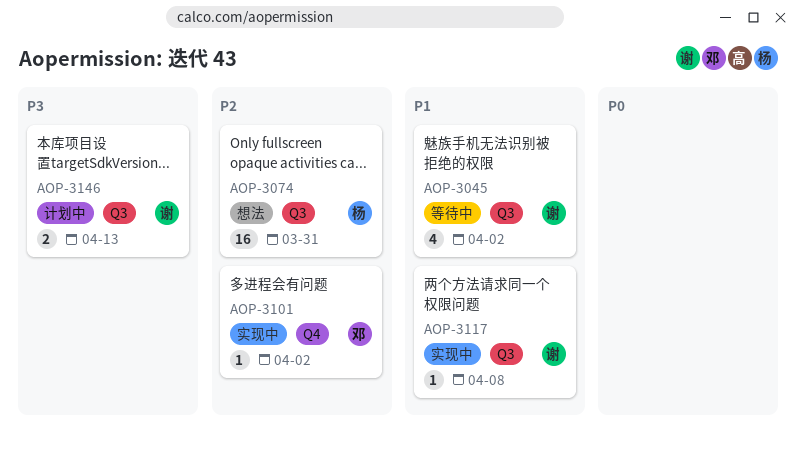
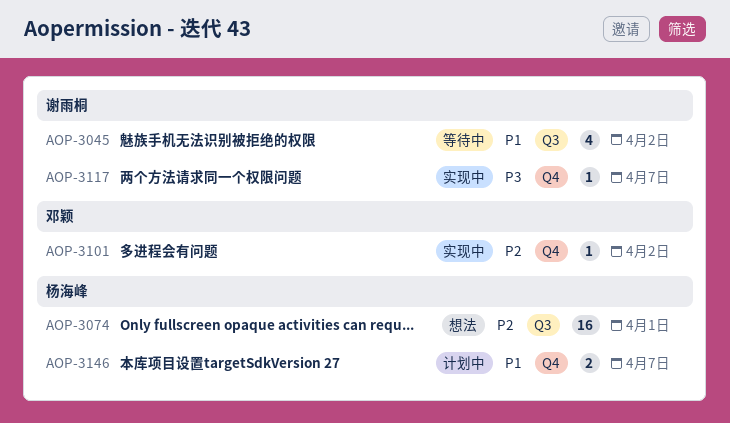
AOP-3074, due: Mar 31 -> Apr 1
AOP-3117, priority: P1 -> P3
AOP-3117, label: Q3 -> Q4
AOP-3117, due: Apr 8 -> Apr 7
AOP-3146, owner: 谢雨桐 -> 杨海峰
AOP-3146, priority: P3 -> P1
AOP-3146, label: Q3 -> Q4
AOP-3146, due: Apr 13 -> Apr 7

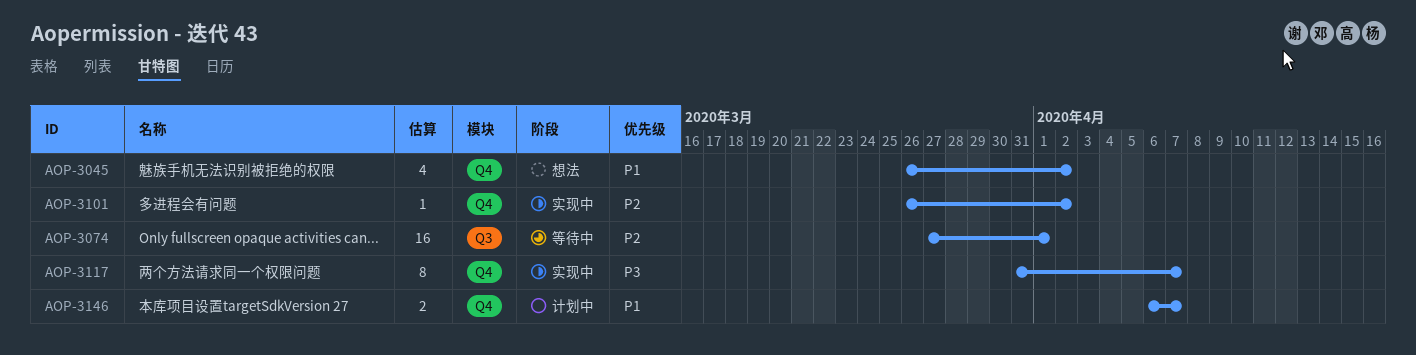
AOP-3045, status: 等待中 -> 想法
AOP-3045, label: Q3 -> Q4
AOP-3074, status: 想法 -> 等待中
AOP-3117, estimate: 1 -> 8

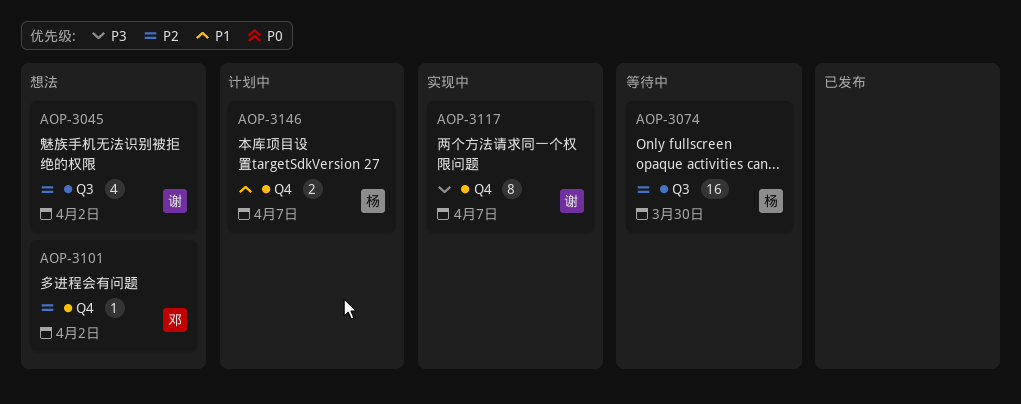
AOP-3045, priority: P1 -> P2
AOP-3045, label: Q4 -> Q3
AOP-3074, due: Apr 1 -> Mar 30
AOP-3101, status: 实现中 -> 想法

